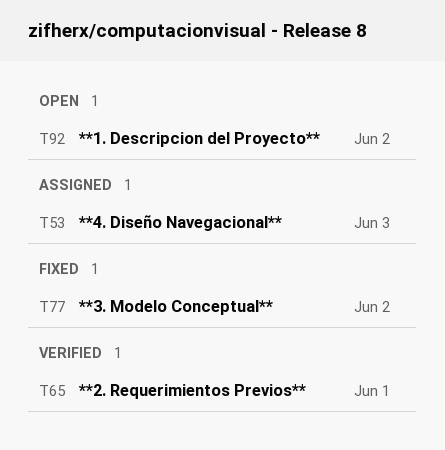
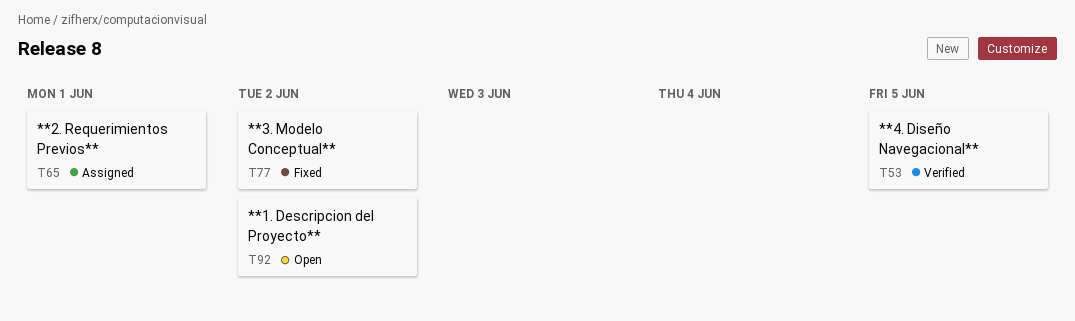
T53, status: Assigned -> Verified
T53, due: Jun 3 -> Jun 5
T65, status: Verified -> Assigned

